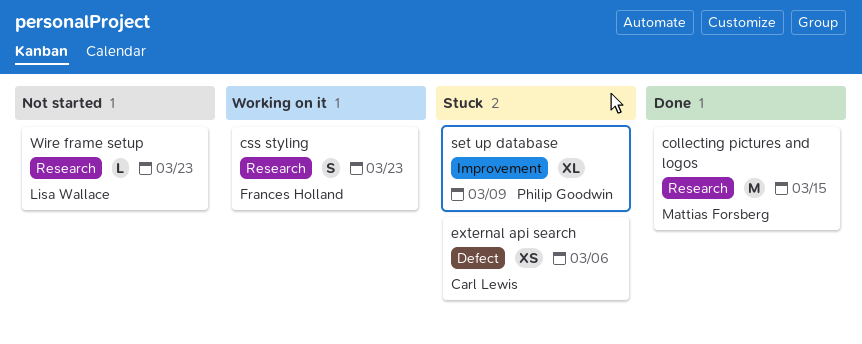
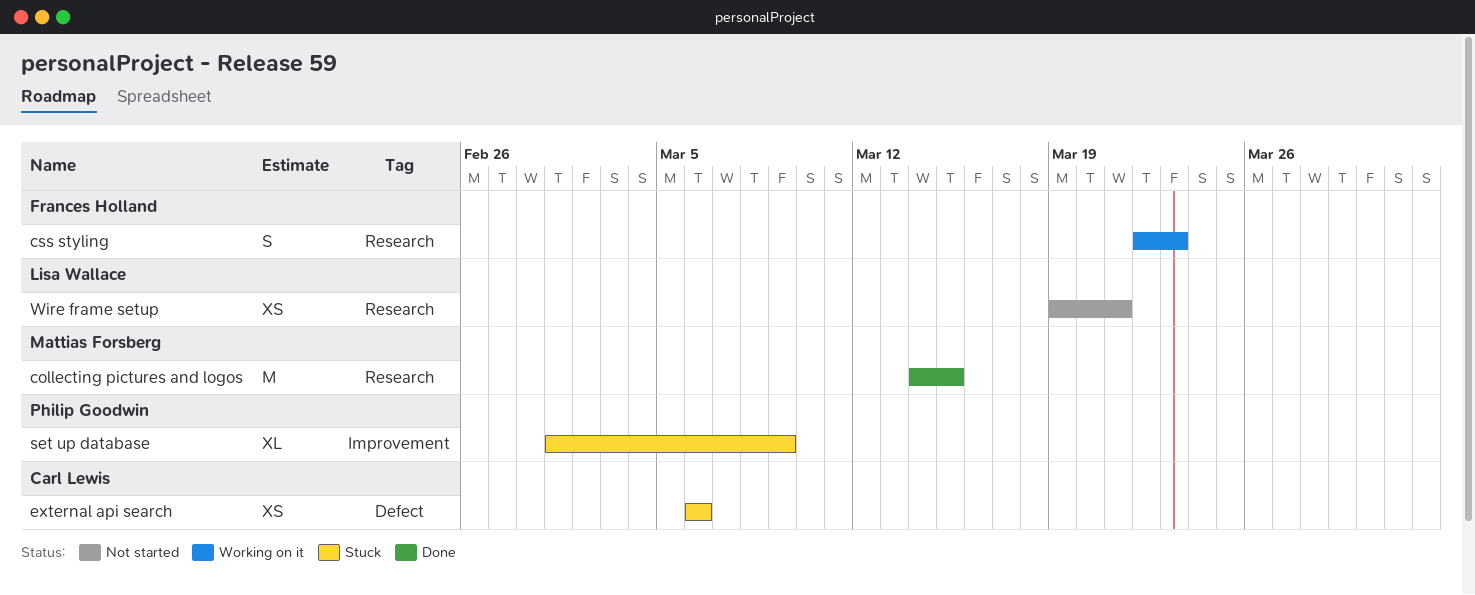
Wire frame setup, estimate: L -> XS
Wire frame setup, due: Mar 23 -> Mar 21

